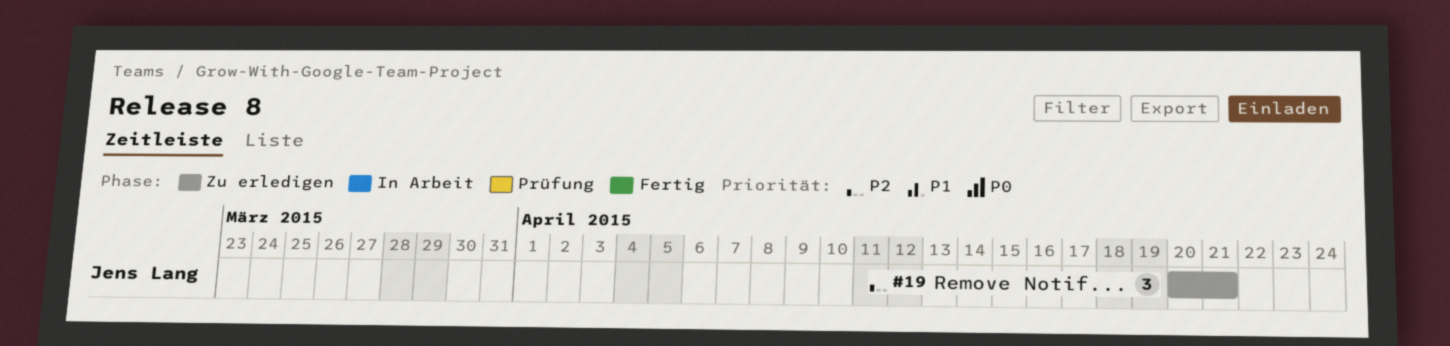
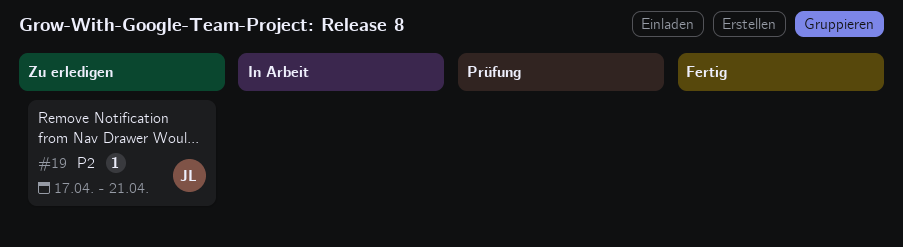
#19, estimate: 3 -> 1
#19, start: Apr 20 -> Apr 17

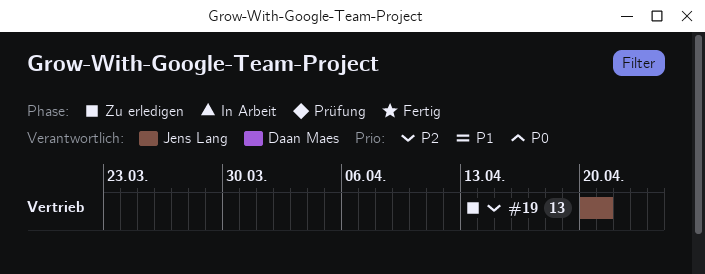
#19, estimate: 1 -> 13
#19, start: Apr 17 -> Apr 20

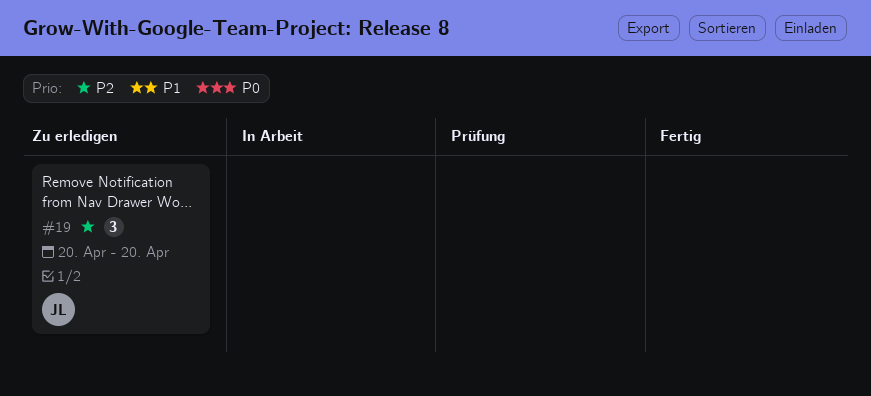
#19, estimate: 13 -> 3
#19, due: Apr 21 -> Apr 20

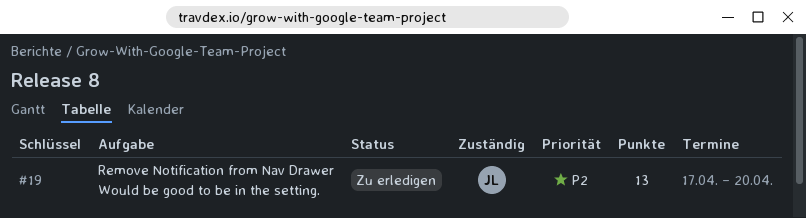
#19, estimate: 3 -> 13
#19, start: Apr 20 -> Apr 17

